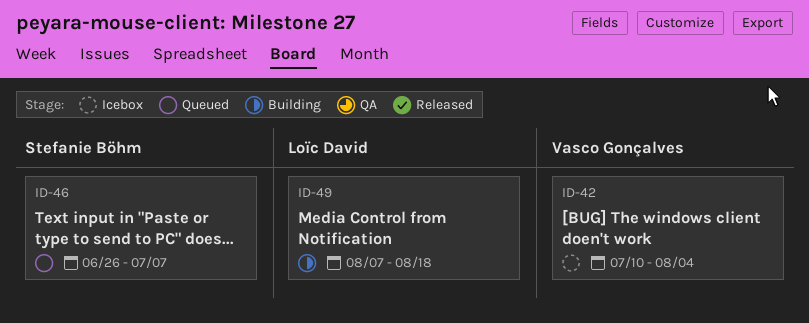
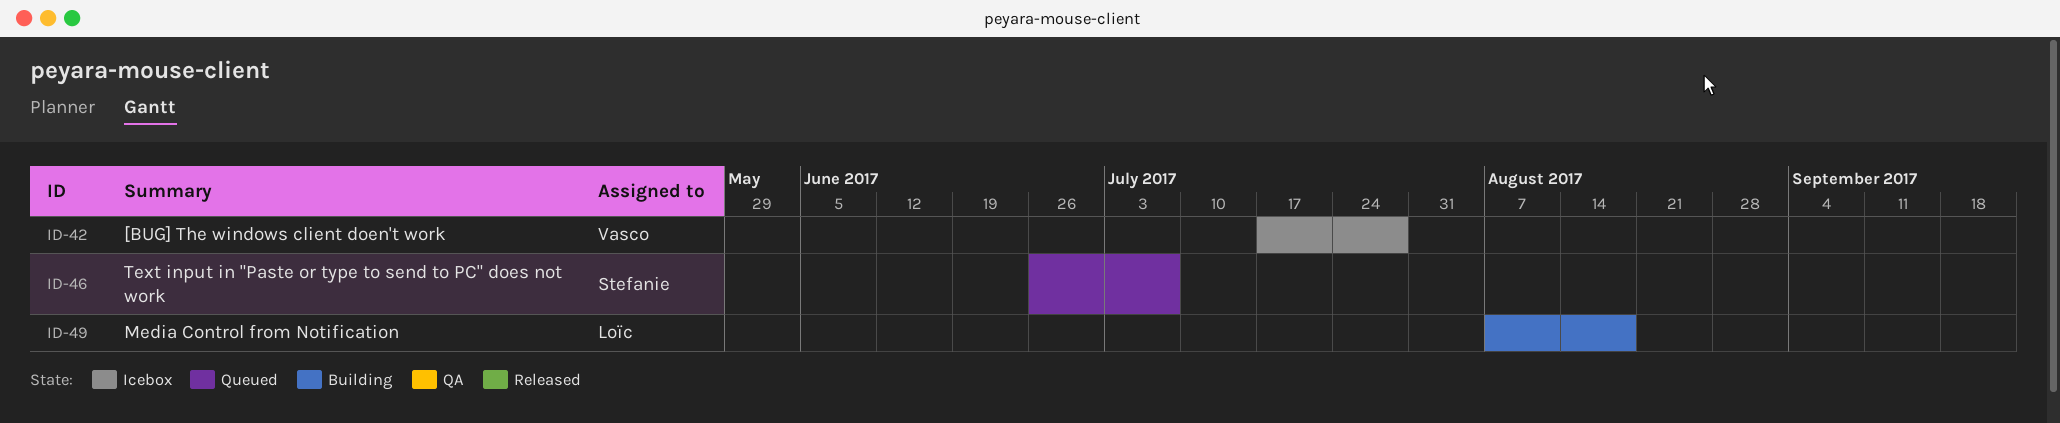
ID-42, start: Jul 10 -> Jul 17
ID-42, due: Aug 4 -> Jul 28

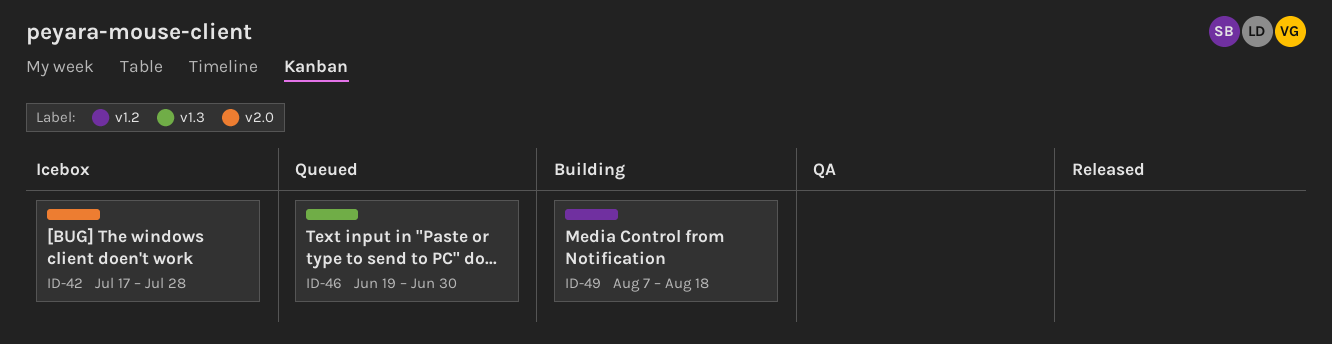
ID-46, start: Jun 26 -> Jun 19
ID-46, due: Jul 7 -> Jun 30

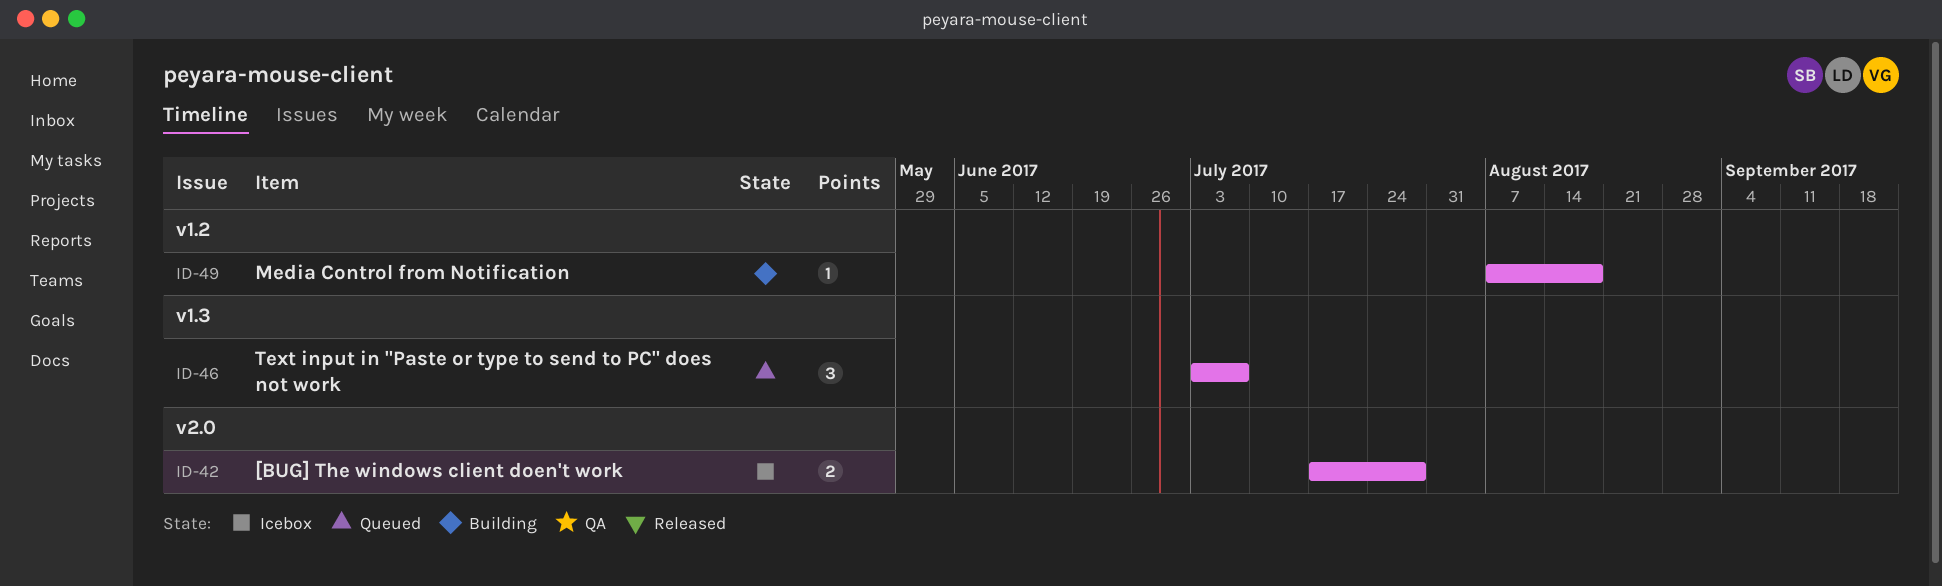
ID-46, start: Jun 19 -> Jul 3
ID-46, due: Jun 30 -> Jul 7

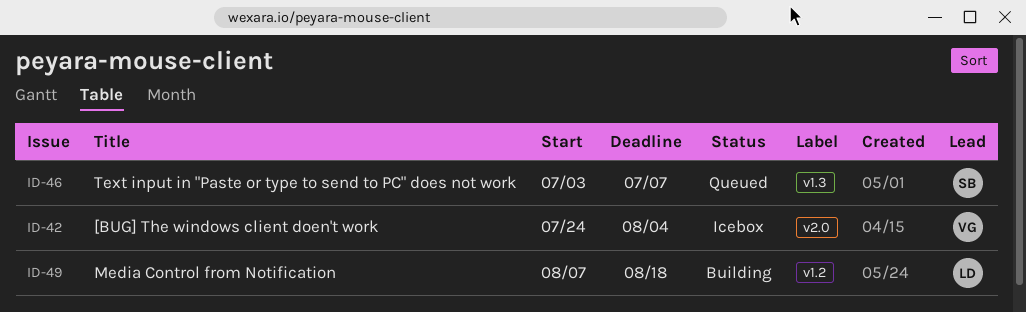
ID-42, start: Jul 17 -> Jul 24
ID-42, due: Jul 28 -> Aug 4

